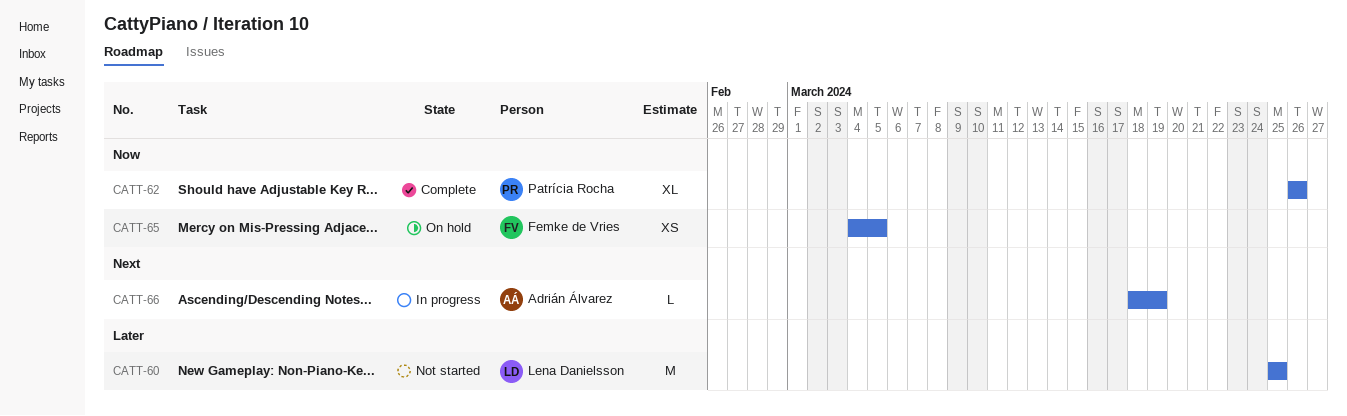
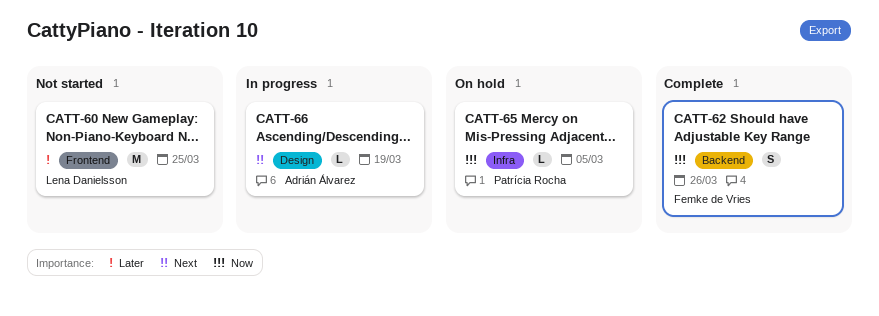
CATT-62, owner: Patrícia Rocha -> Femke de Vries
CATT-62, estimate: XL -> S
CATT-65, owner: Femke de Vries -> Patrícia Rocha
CATT-65, estimate: XS -> L

